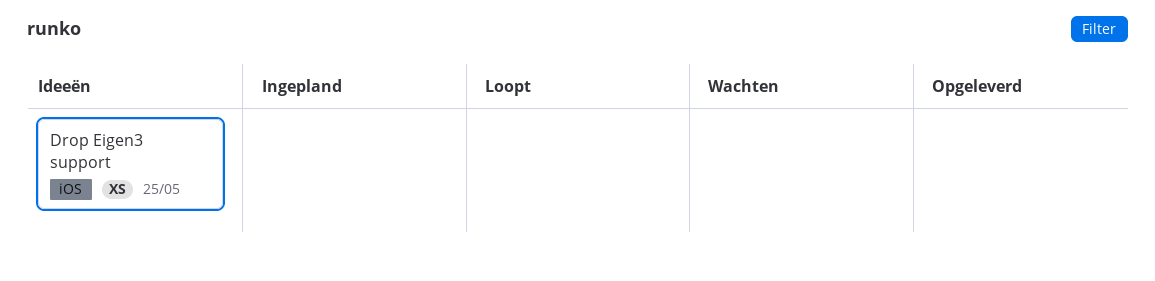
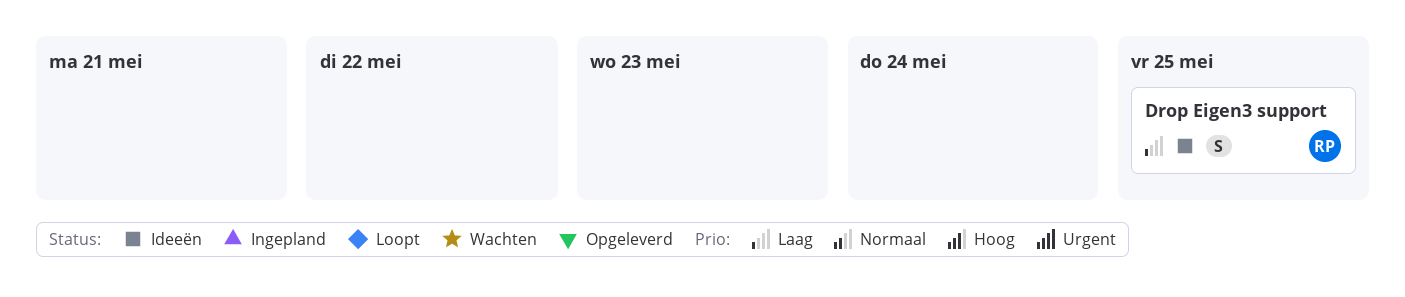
Drop Eigen3 support, estimate: XS -> S

